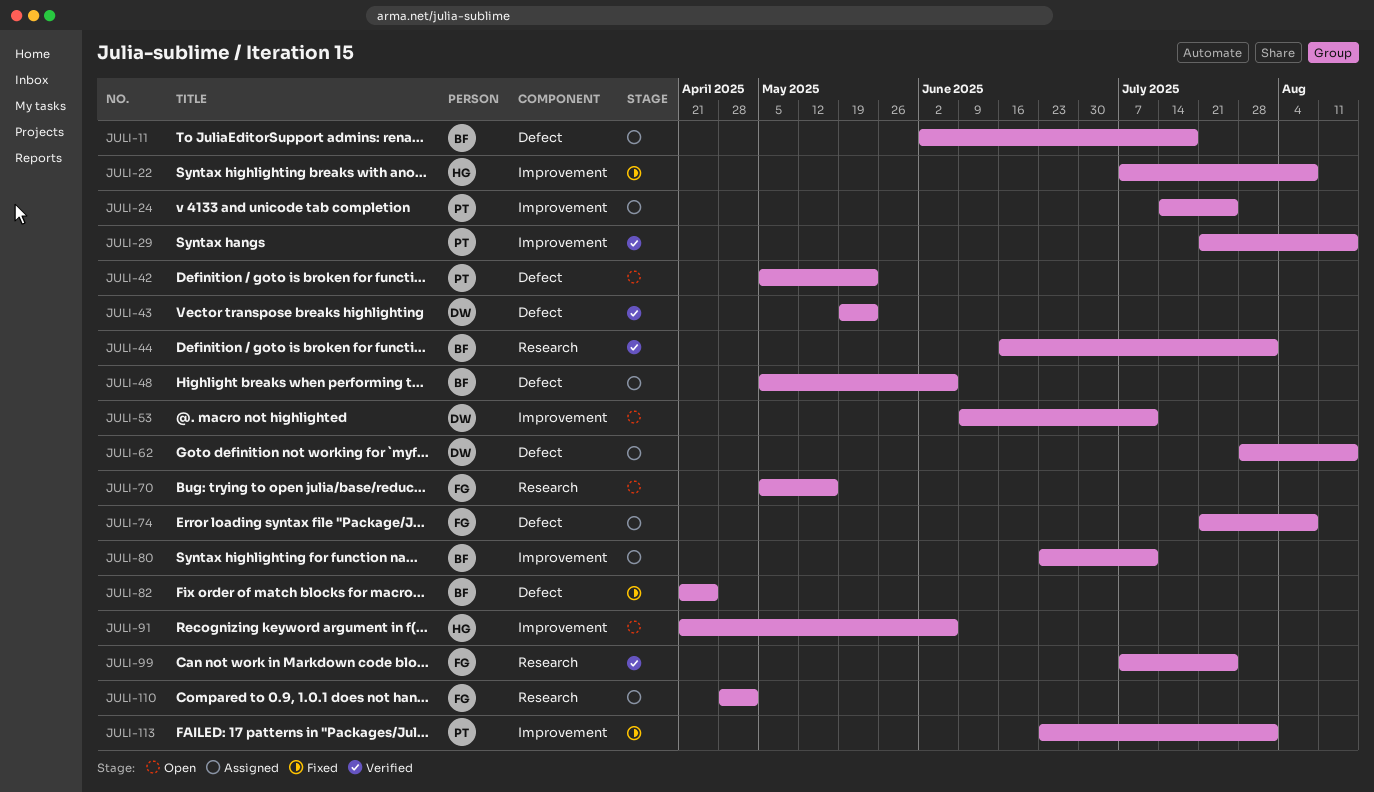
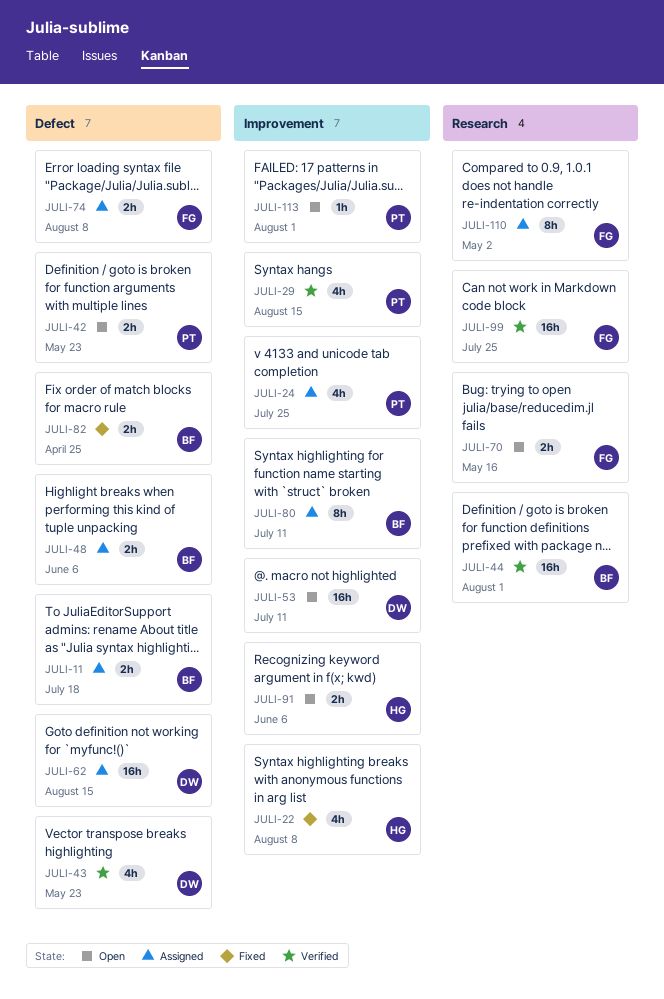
JULI-113, status: Fixed -> Open

